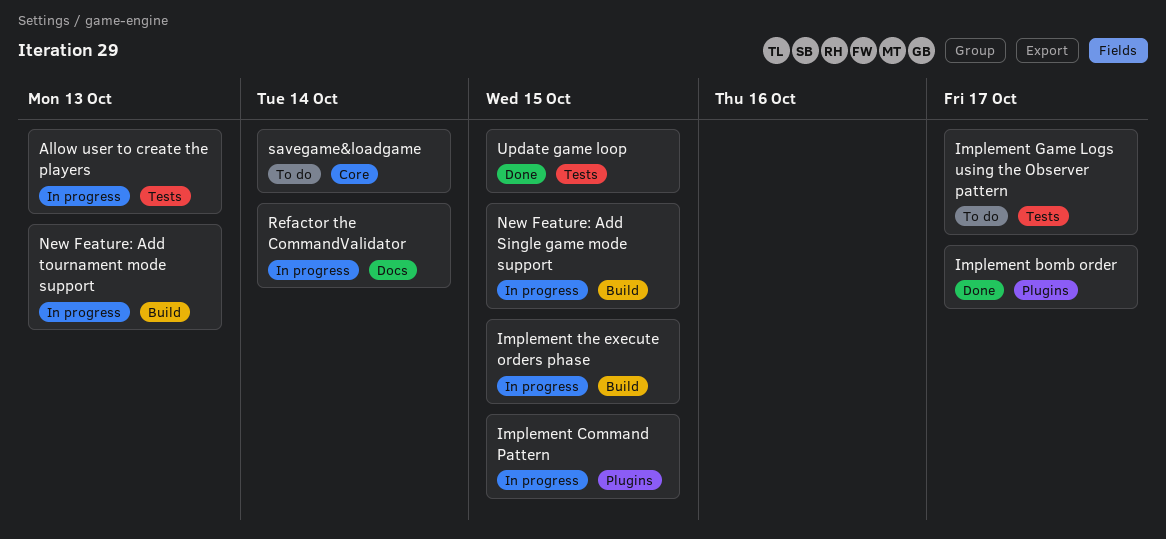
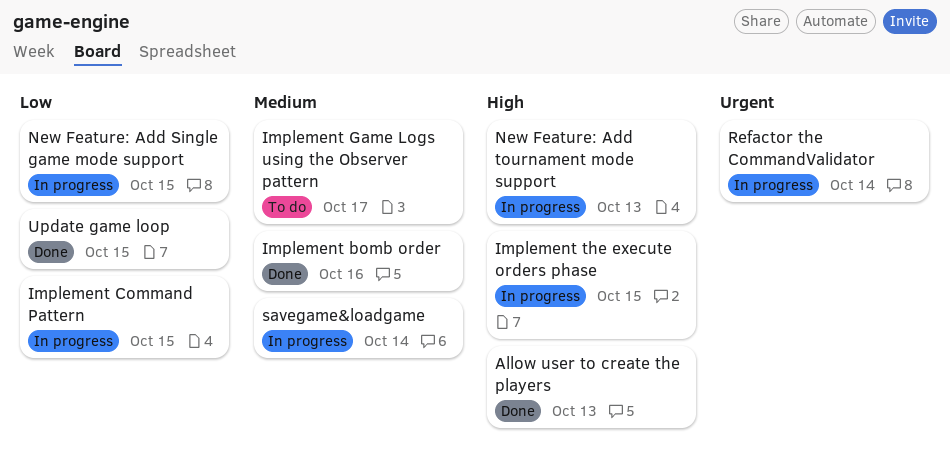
Allow user to create the players, status: In progress -> Done
Implement bomb order, due: Oct 17 -> Oct 16
savegame&loadgame, status: To do -> In progress

